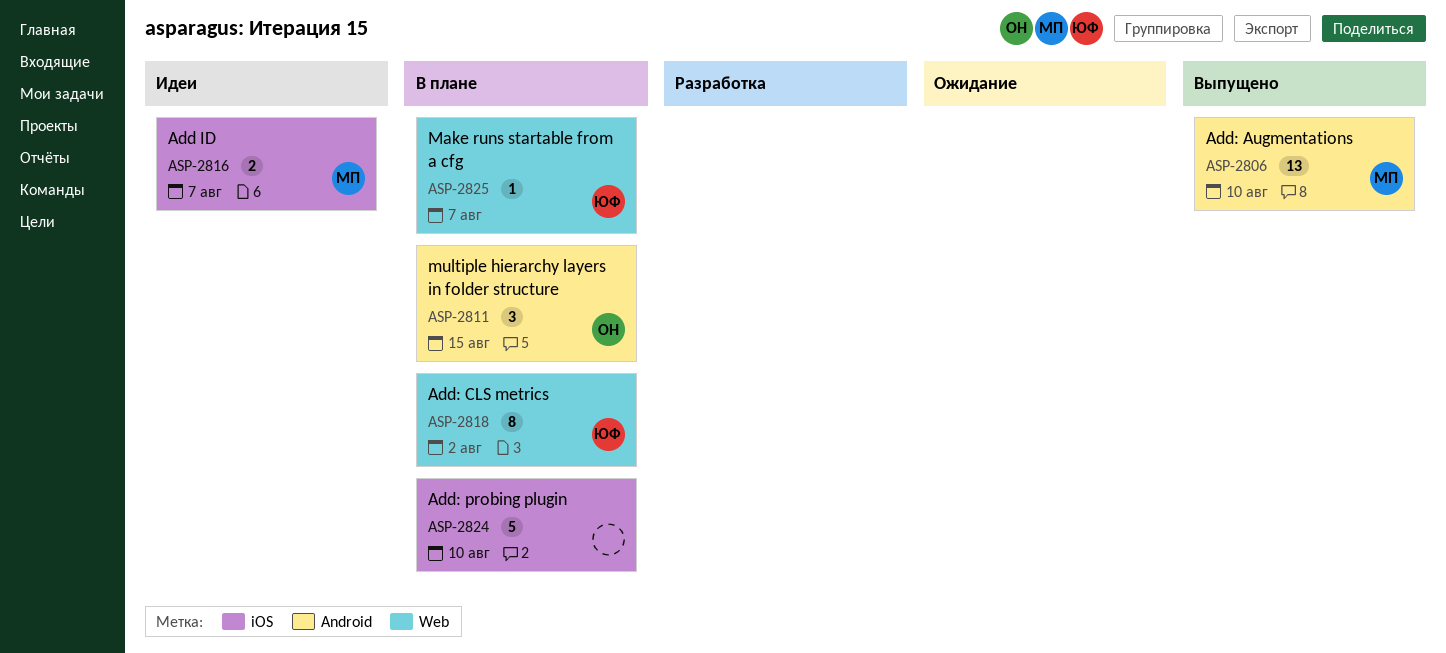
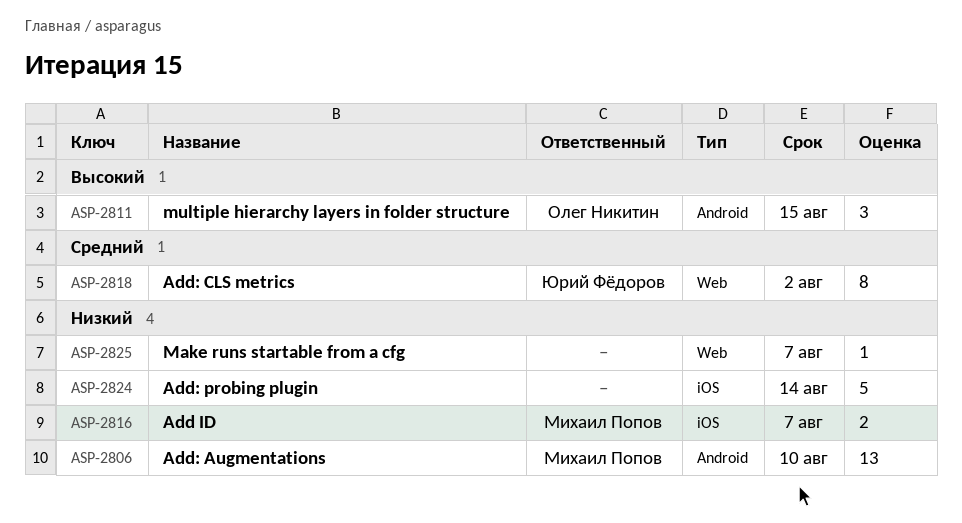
ASP-2824, due: Aug 10 -> Aug 14
ASP-2825, owner: Юрий Фёдоров -> none

